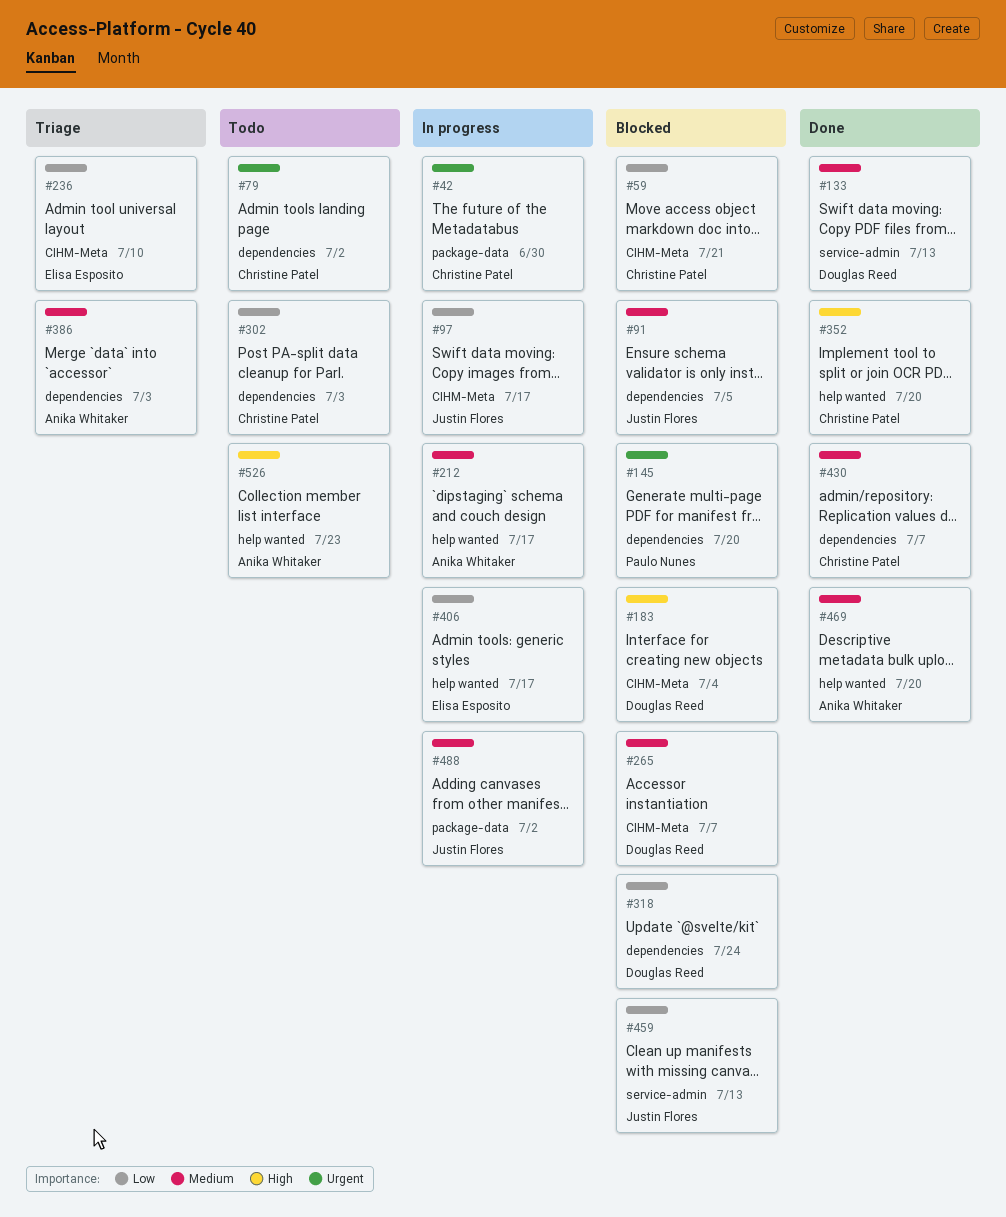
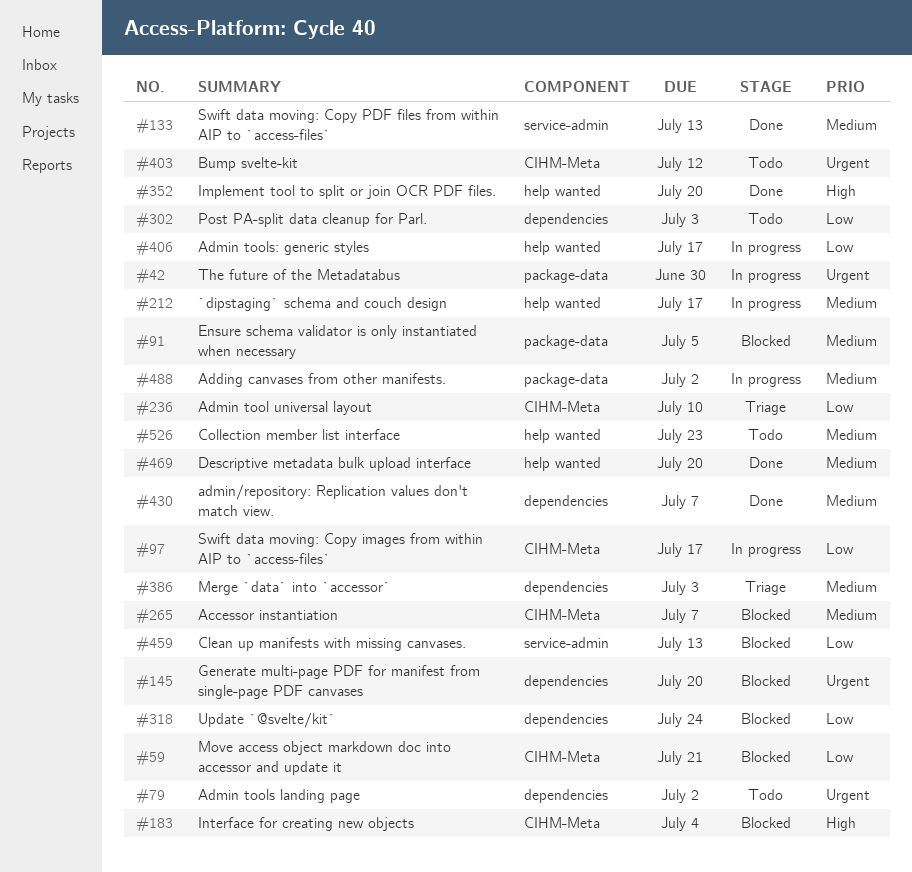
#91, label: dependencies -> package-data
#403: none -> present
#526, priority: High -> Medium

